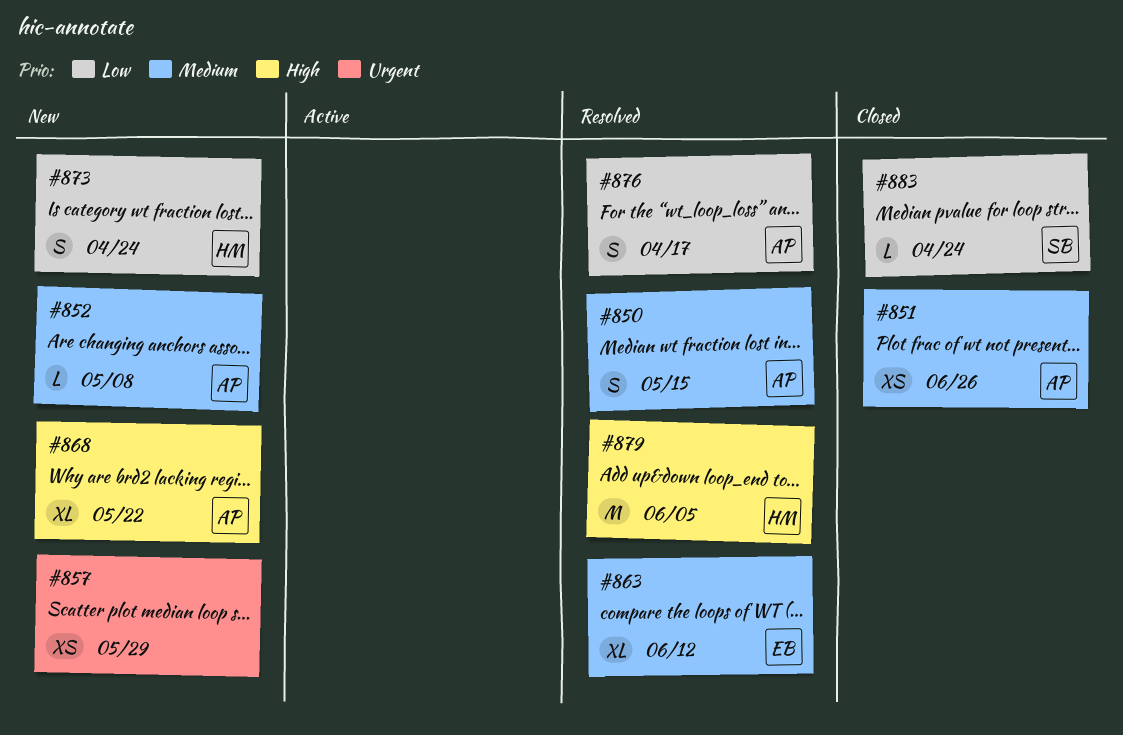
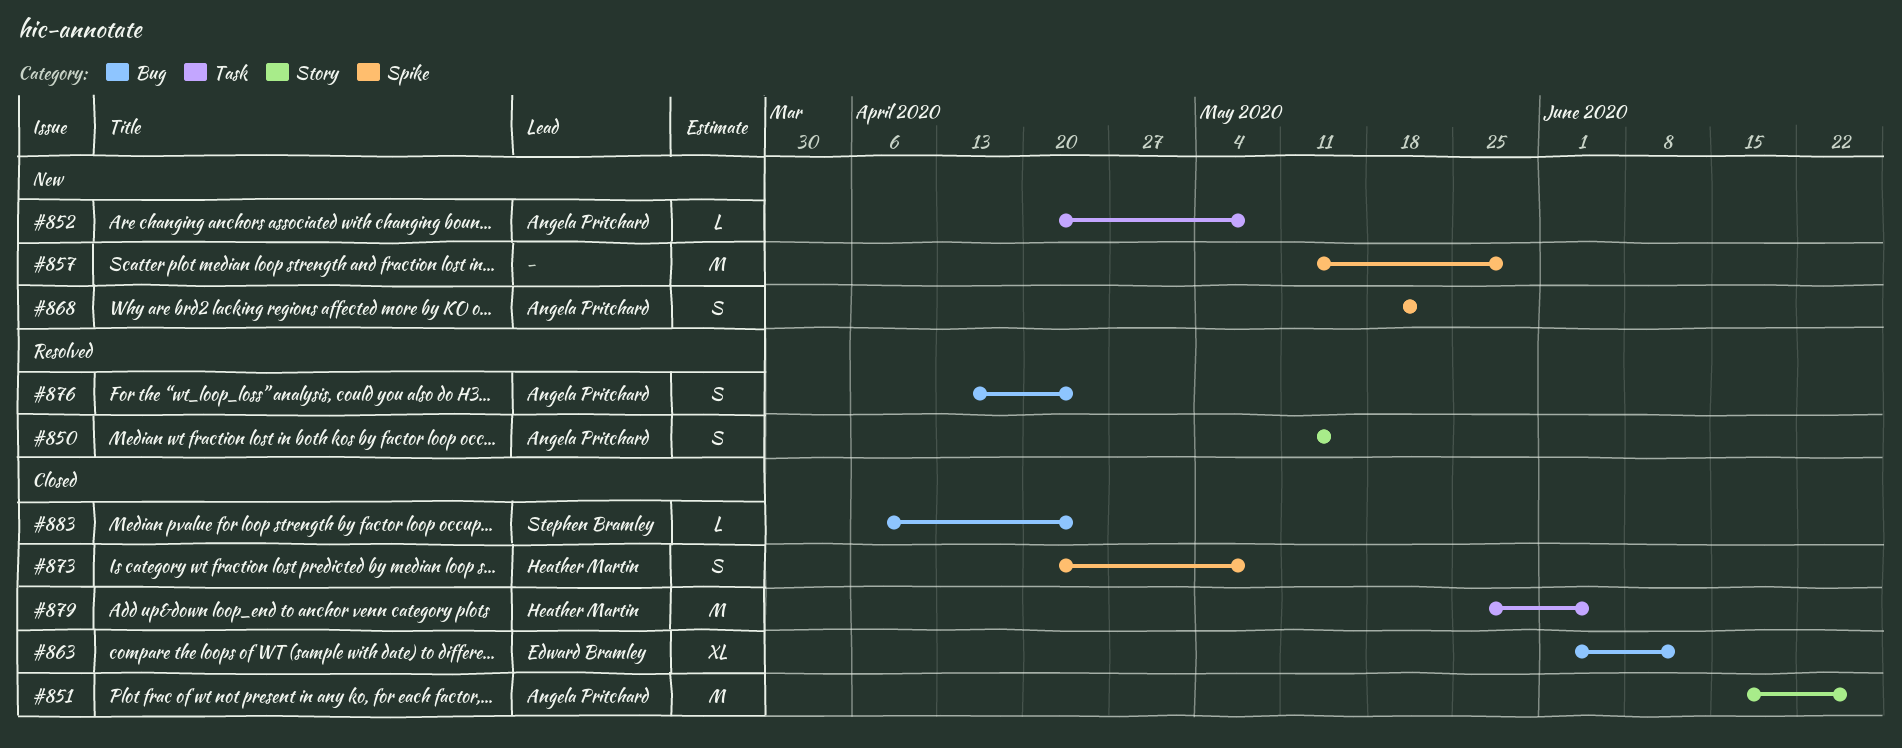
#851, estimate: XS -> M
#857, estimate: XS -> M
#863, status: Resolved -> Closed
#868, estimate: XL -> S
#873, status: New -> Closed
#873, due: Apr 24 -> May 8
#876, due: Apr 17 -> Apr 24
#879, status: Resolved -> Closed

